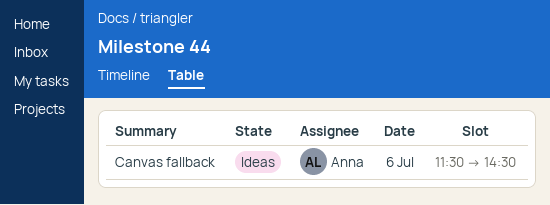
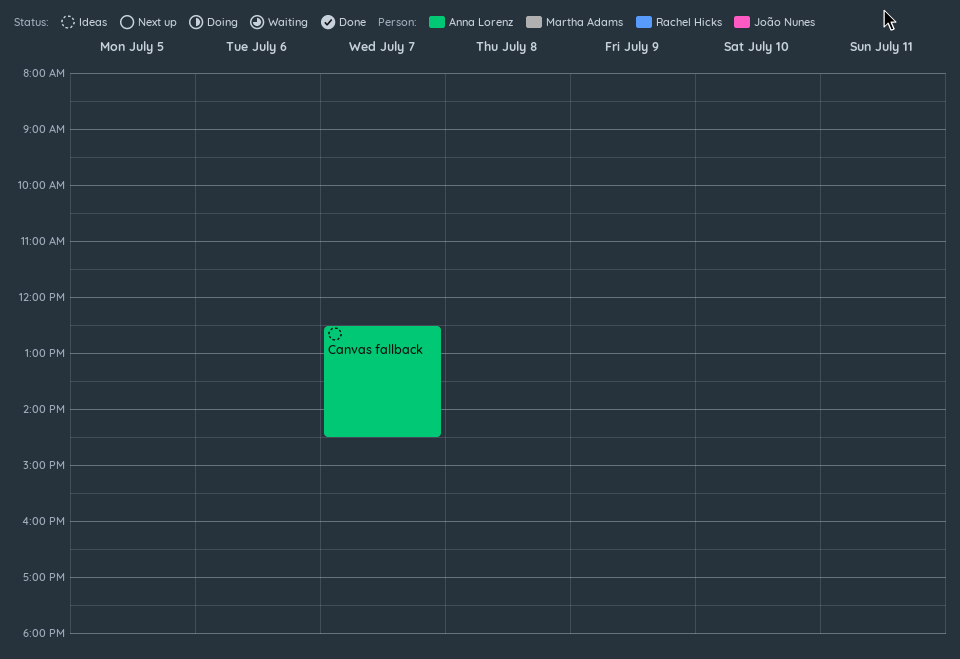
Canvas fallback, day: Jul 6 -> Jul 7
Canvas fallback, begins: 11:30 -> 12:30

